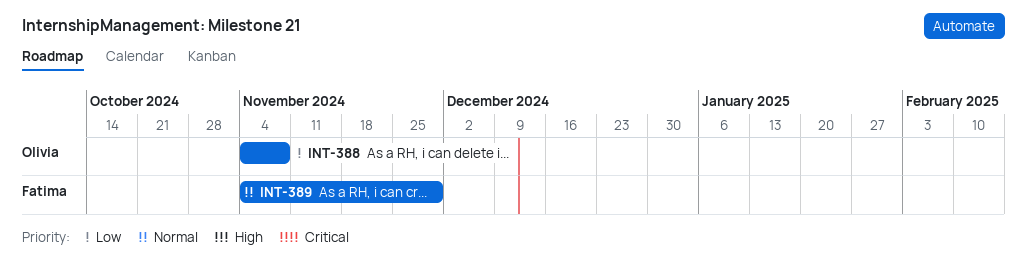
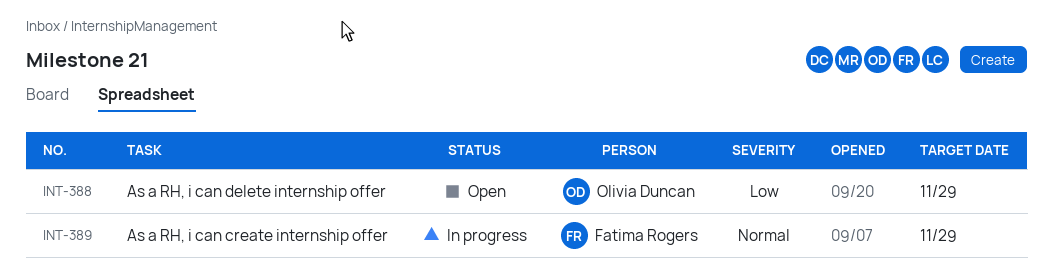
INT-388, due: Nov 8 -> Nov 29

